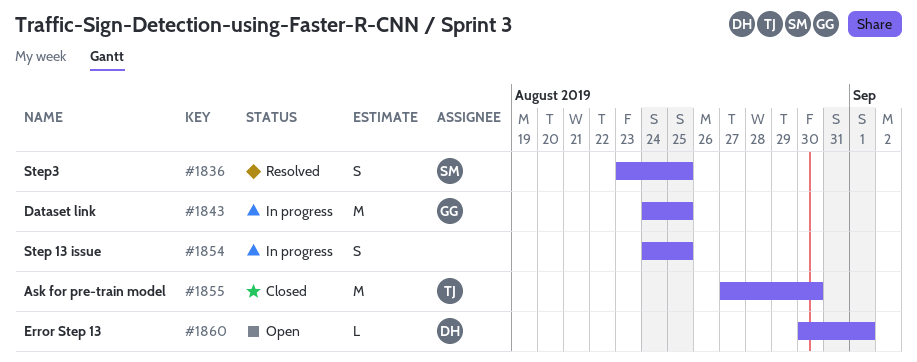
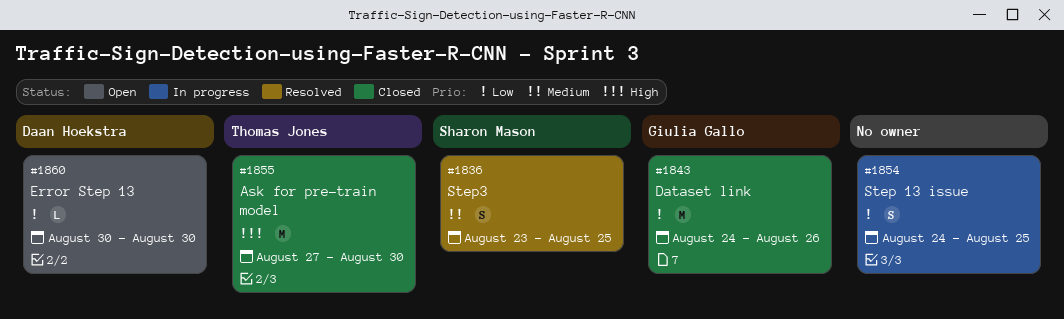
#1843, status: In progress -> Closed
#1843, due: Aug 25 -> Aug 26
#1860, due: Sep 1 -> Aug 30

